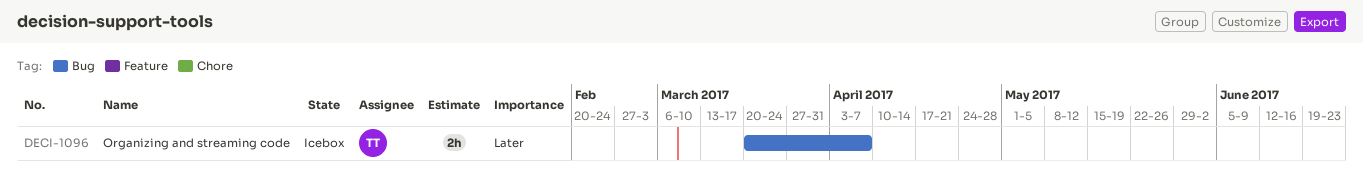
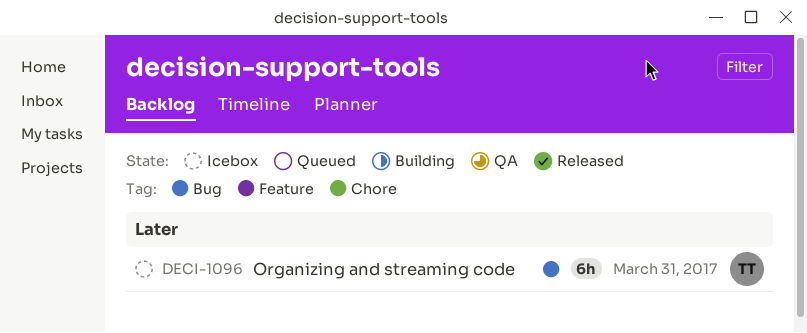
DECI-1096, estimate: 2h -> 6h
DECI-1096, due: Apr 7 -> Mar 31

